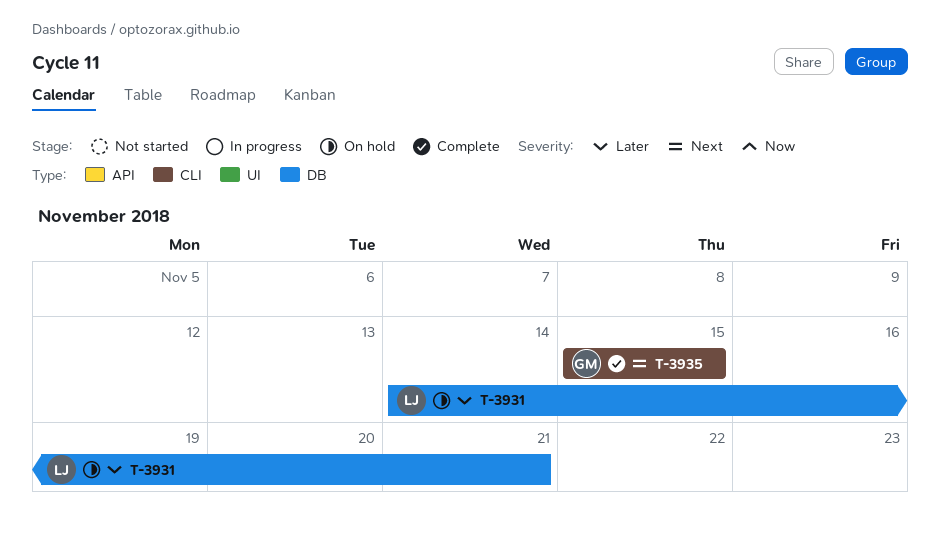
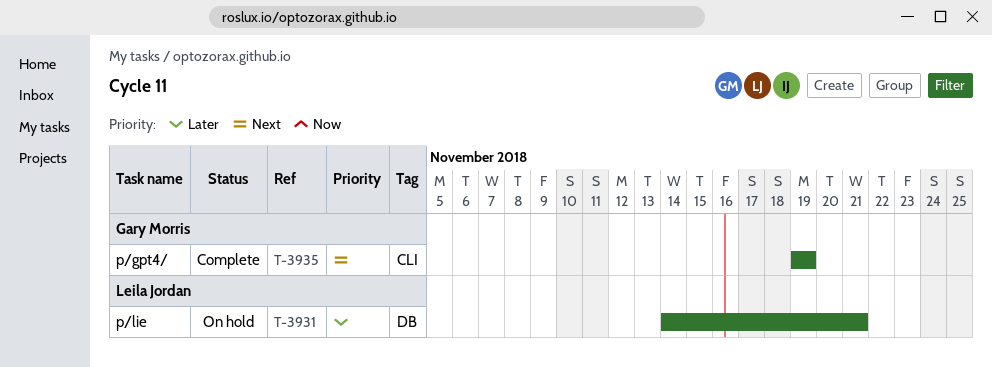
T-3935, start: Nov 15 -> Nov 19
T-3935, due: Nov 15 -> Nov 19

